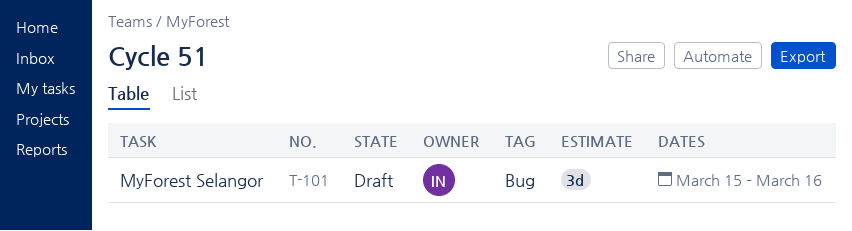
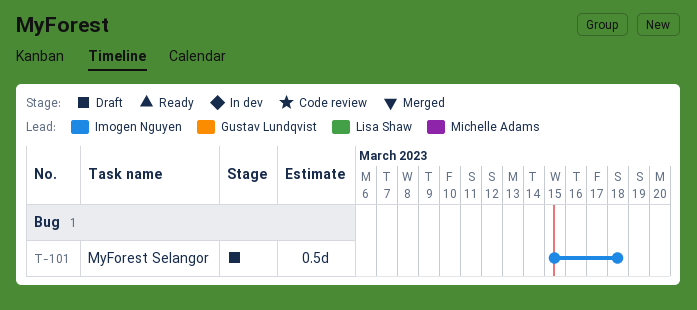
T-101, estimate: 3d -> 0.5d
T-101, due: Mar 16 -> Mar 18

